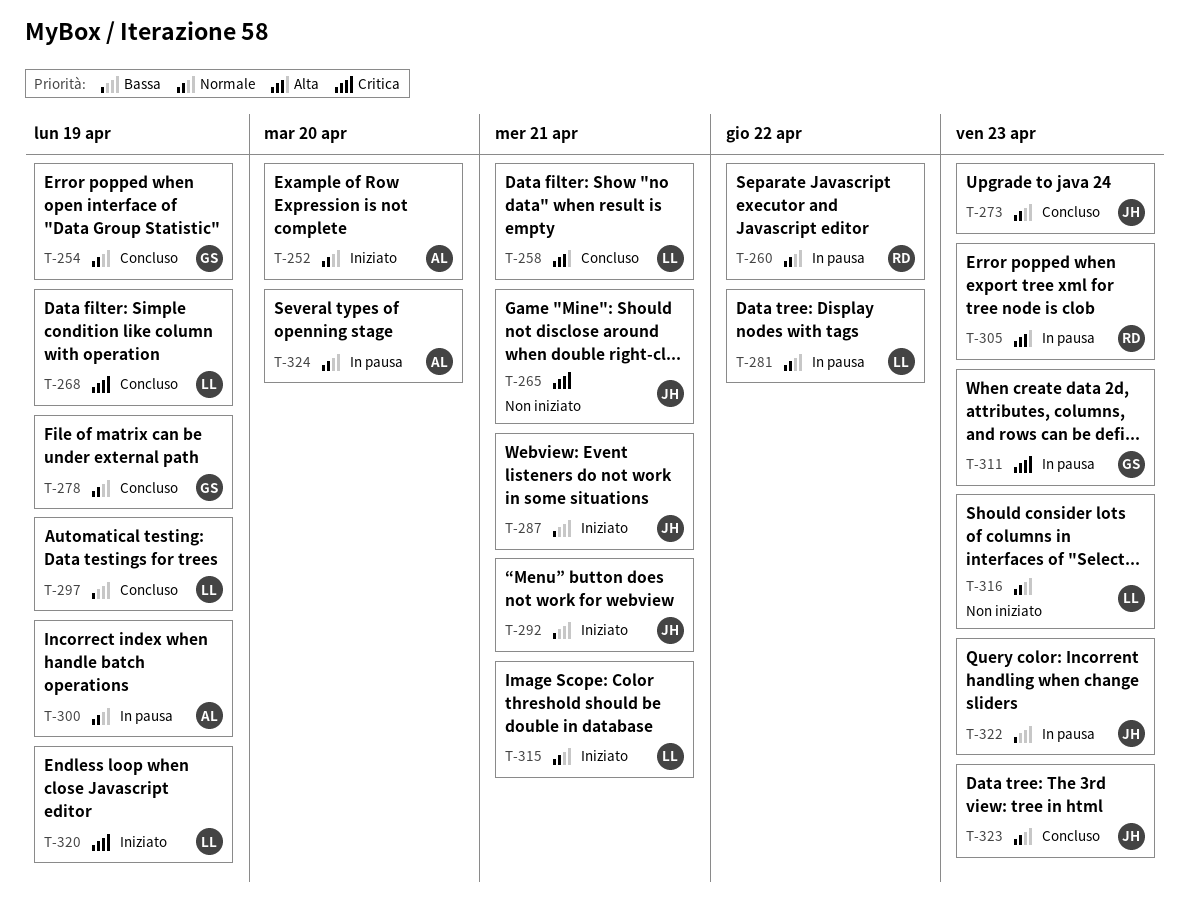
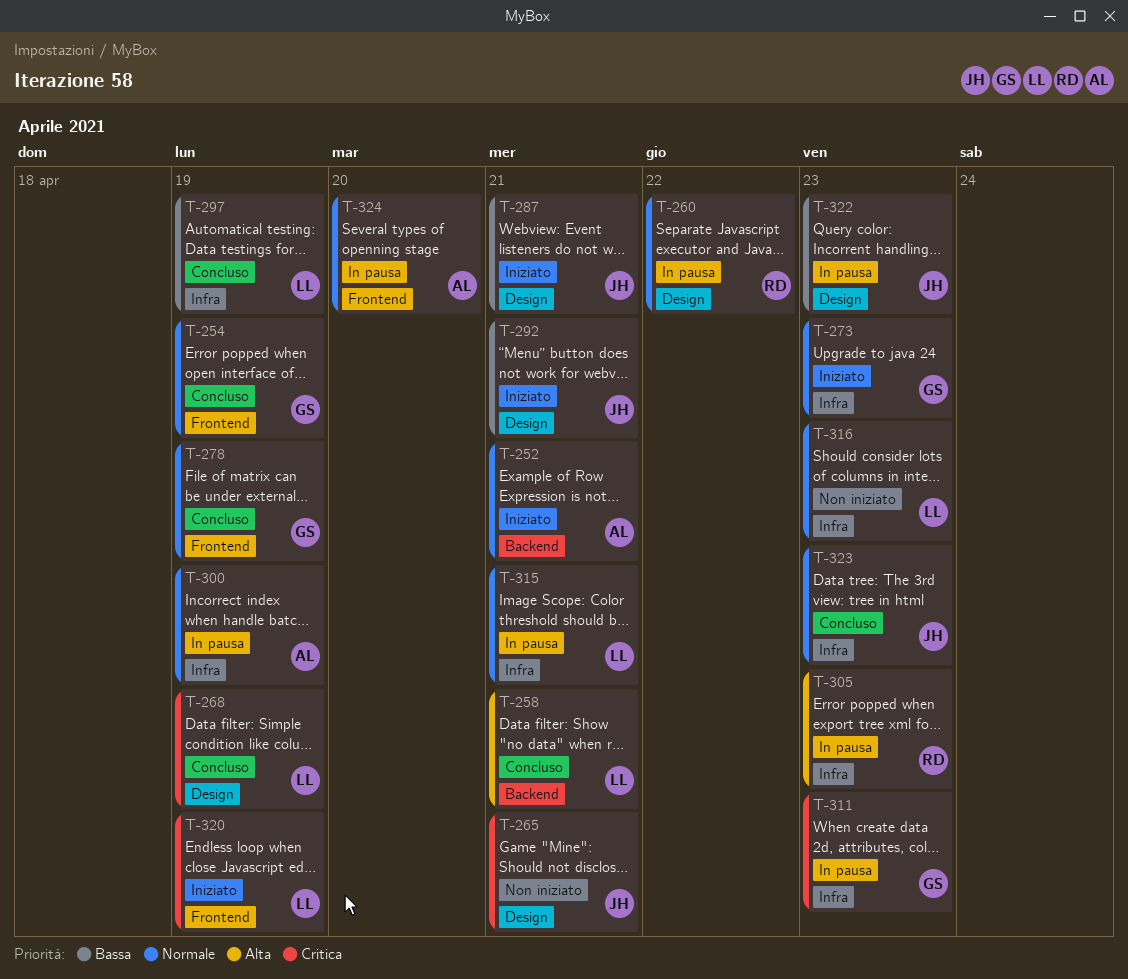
T-252, due: Apr 20 -> Apr 21
T-273, status: Concluso -> Iniziato
T-273, owner: JH -> GS
T-281: present -> none
T-315, status: Iniziato -> In pausa

